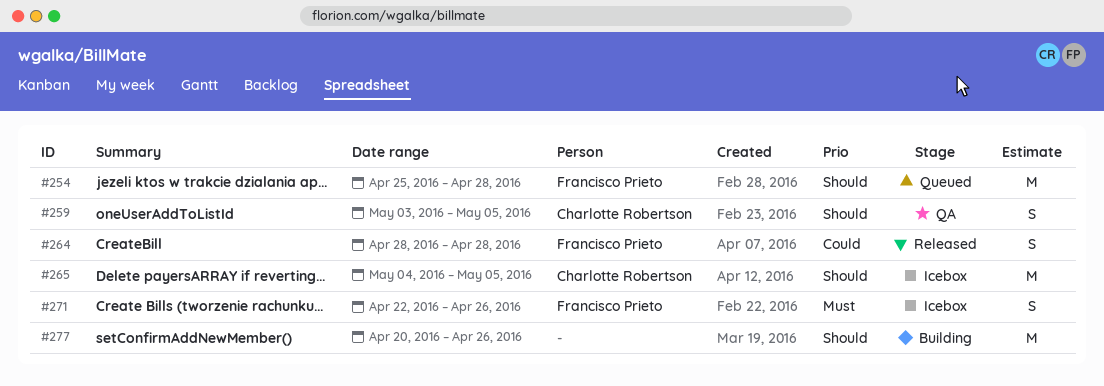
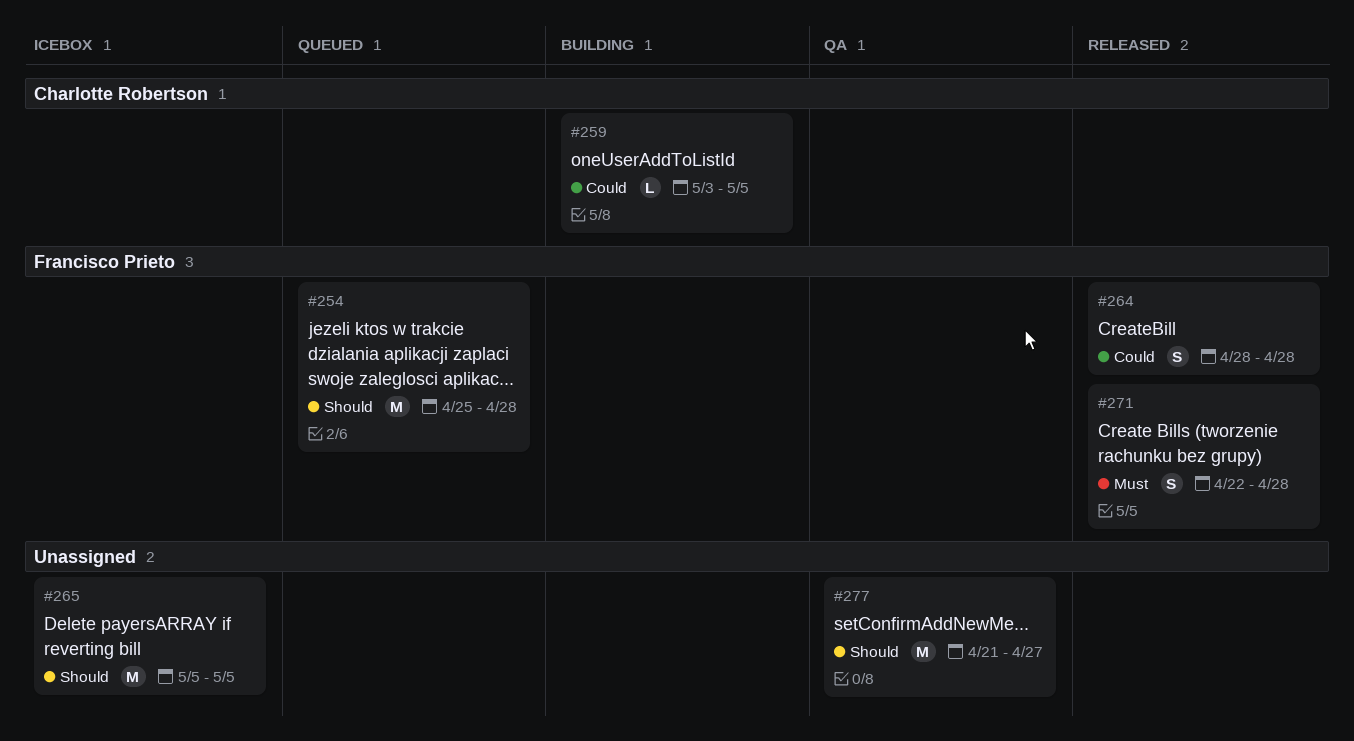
#259, status: QA -> Building
#259, priority: Should -> Could
#259, estimate: S -> L
#265, owner: Charlotte Robertson -> none
#265, start: May 4 -> May 5
#271, status: Icebox -> Released
#271, due: Apr 26 -> Apr 28
#277, status: Building -> QA
#277, start: Apr 20 -> Apr 21
#277, due: Apr 26 -> Apr 27

